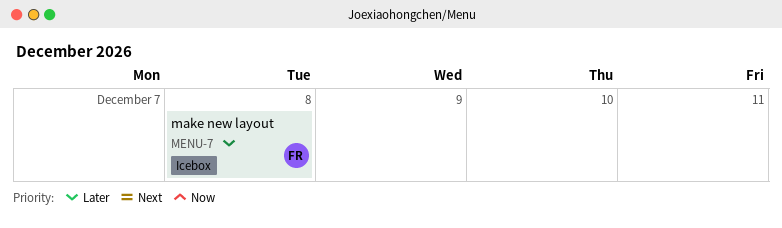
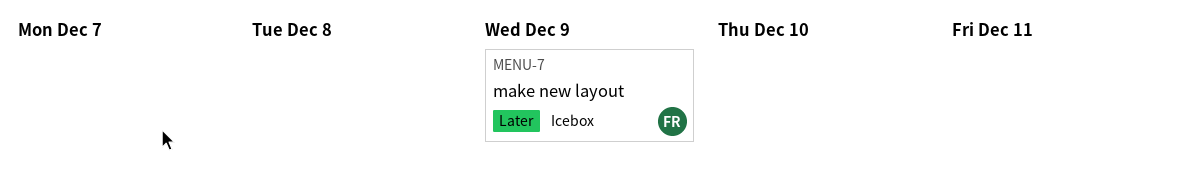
MENU-7, due: Dec 8 -> Dec 9

